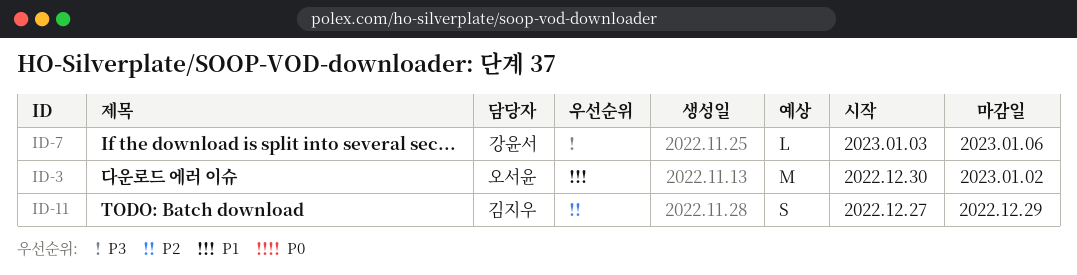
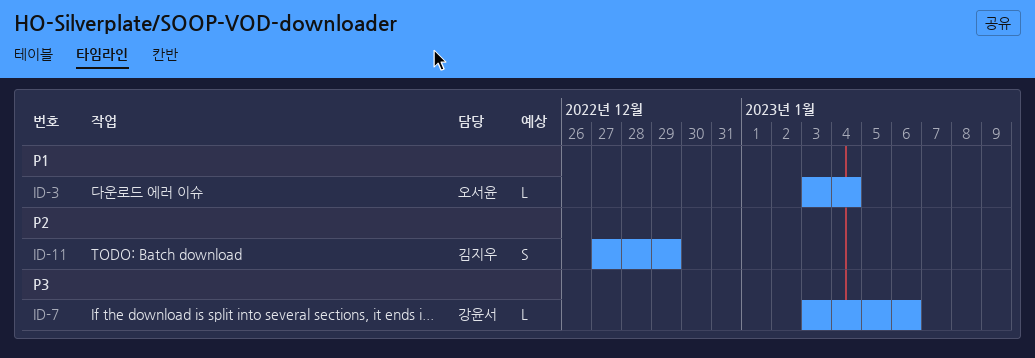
ID-3, estimate: M -> L
ID-3, start: Dec 30 -> Jan 3
ID-3, due: Jan 2 -> Jan 4

